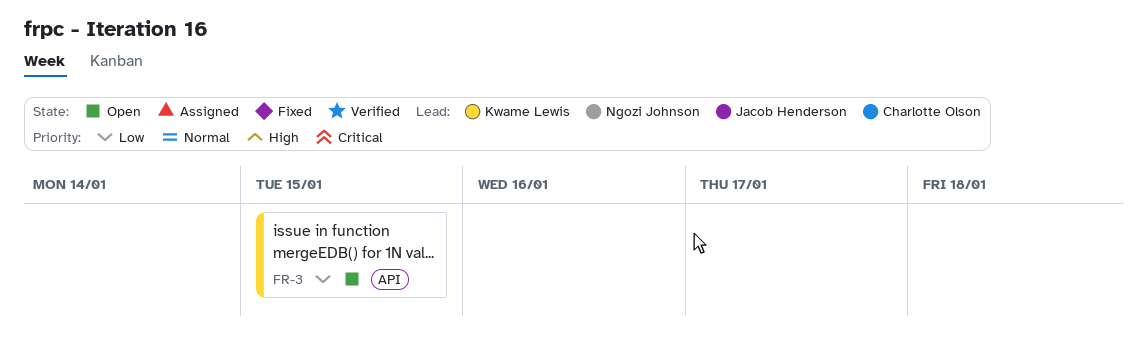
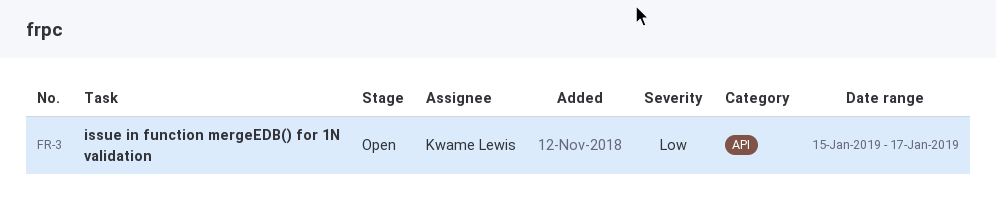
FR-3, due: Jan 15 -> Jan 17

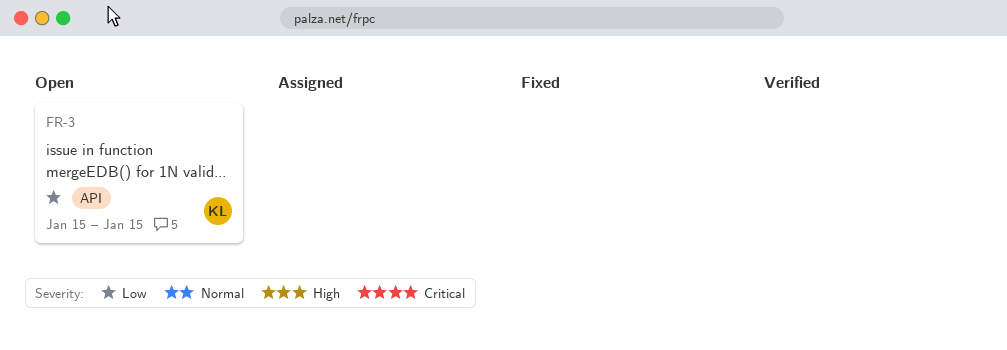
FR-3, due: Jan 17 -> Jan 15

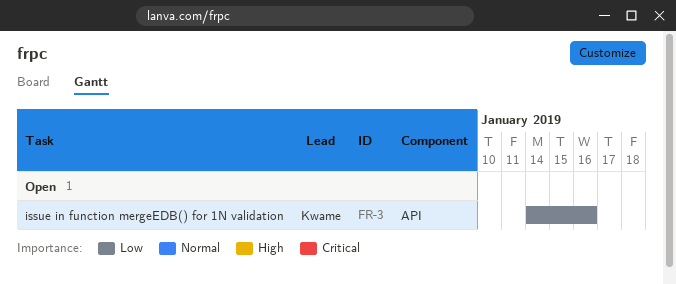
FR-3, start: Jan 15 -> Jan 14
FR-3, due: Jan 15 -> Jan 16

